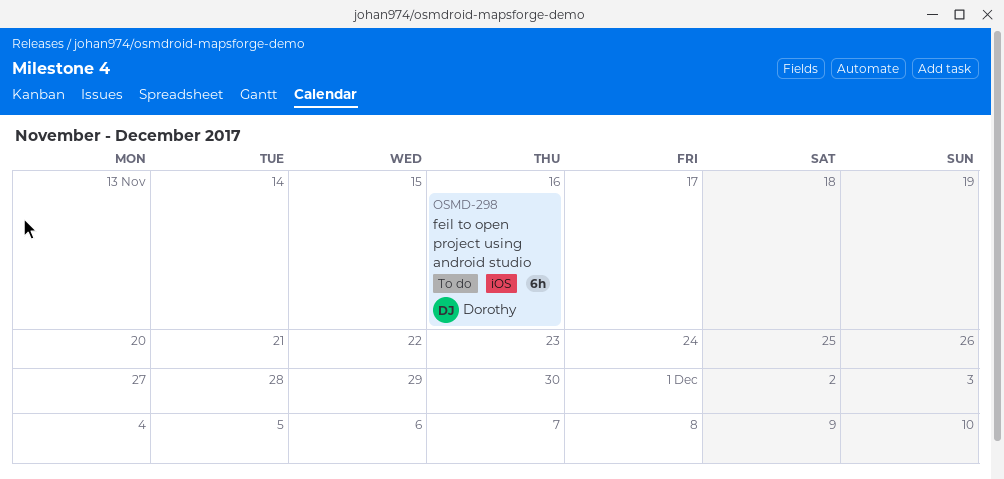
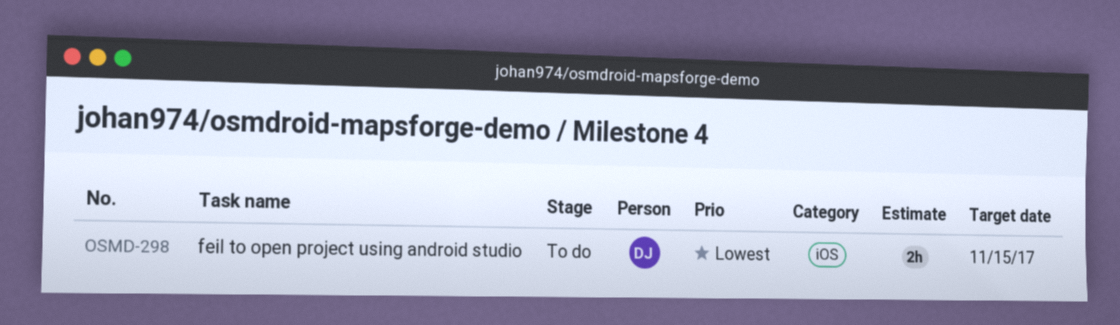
OSMD-298, estimate: 6h -> 2h
OSMD-298, due: Nov 16 -> Nov 15

